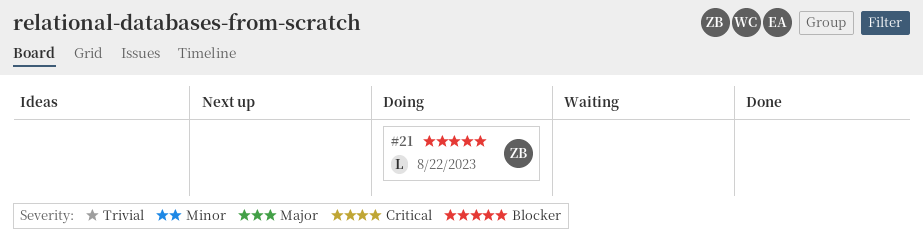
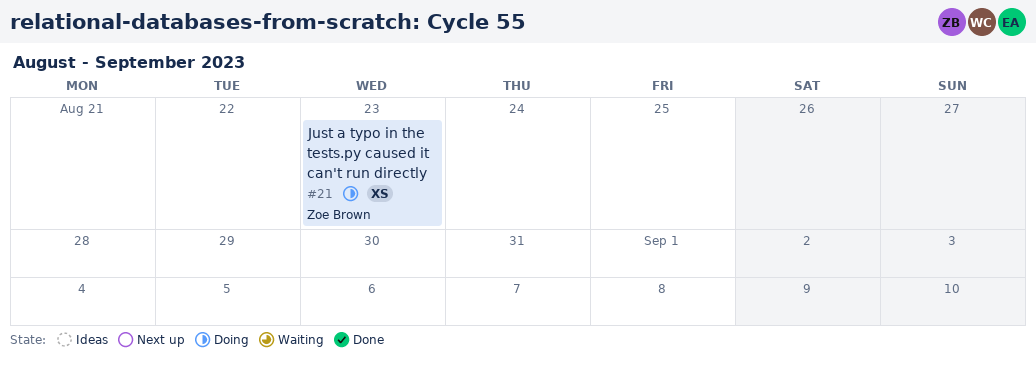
#21, estimate: L -> XS
#21, due: Aug 22 -> Aug 23

